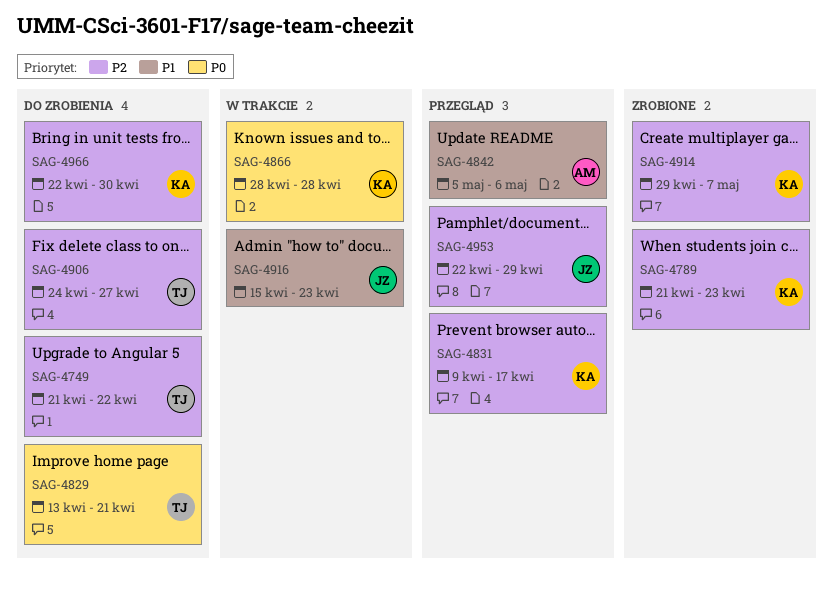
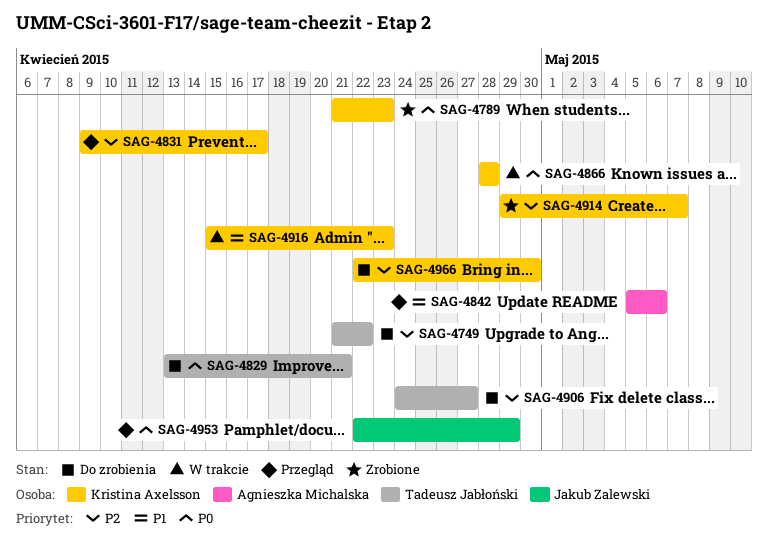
SAG-4789, priority: P2 -> P0
SAG-4916, owner: Jakub Zalewski -> Kristina Axelsson
SAG-4953, priority: P2 -> P0

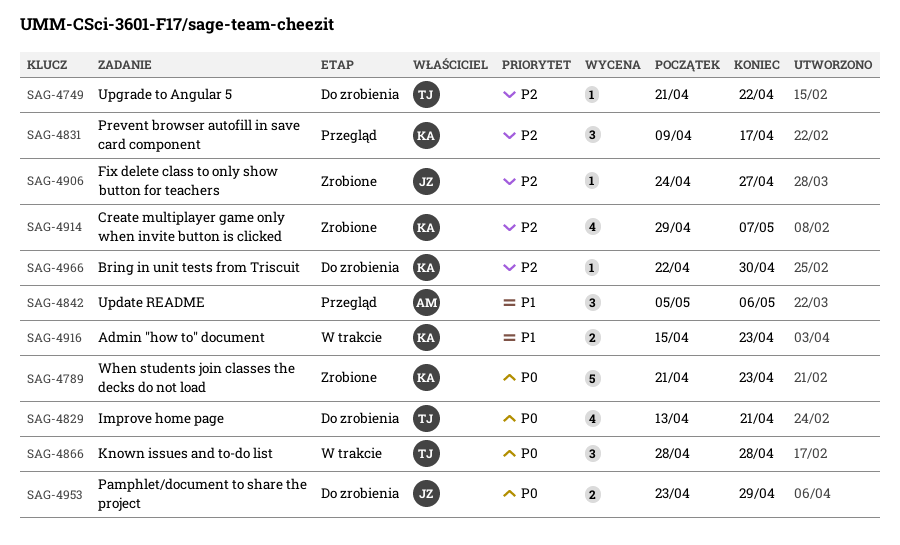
SAG-4866, owner: Kristina Axelsson -> Tadeusz Jabłoński
SAG-4906, status: Do zrobienia -> Zrobione
SAG-4906, owner: Tadeusz Jabłoński -> Jakub Zalewski
SAG-4953, status: Przegląd -> Do zrobienia
SAG-4953, start: Apr 22 -> Apr 23

